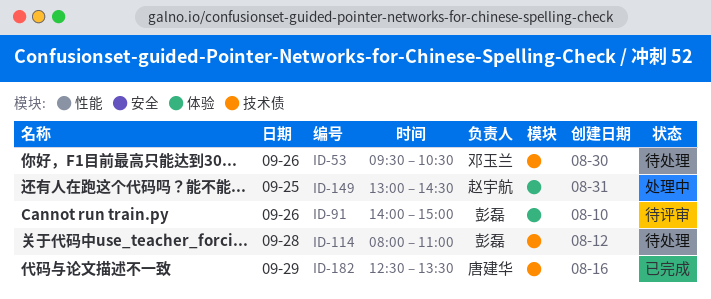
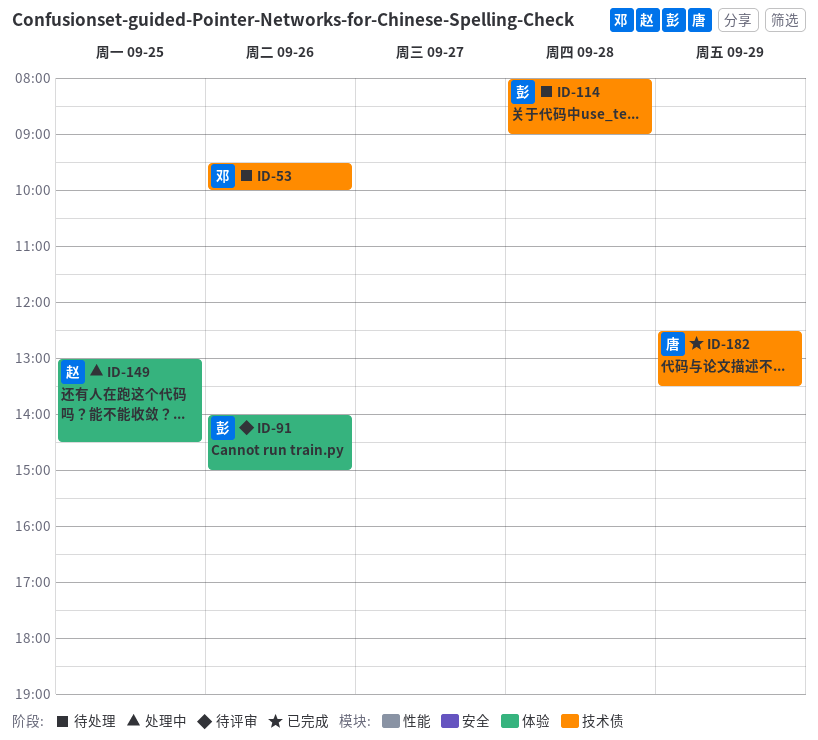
ID-53, ends: 10:30 -> 10:00
ID-114, ends: 11:00 -> 09:00

